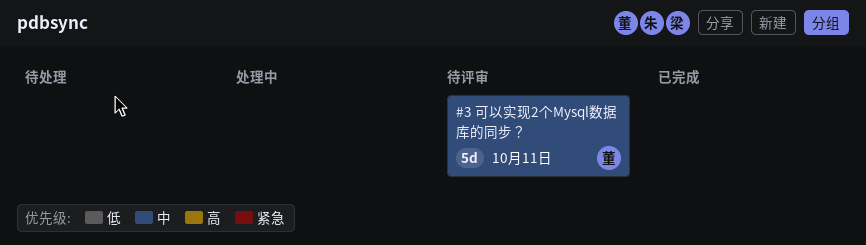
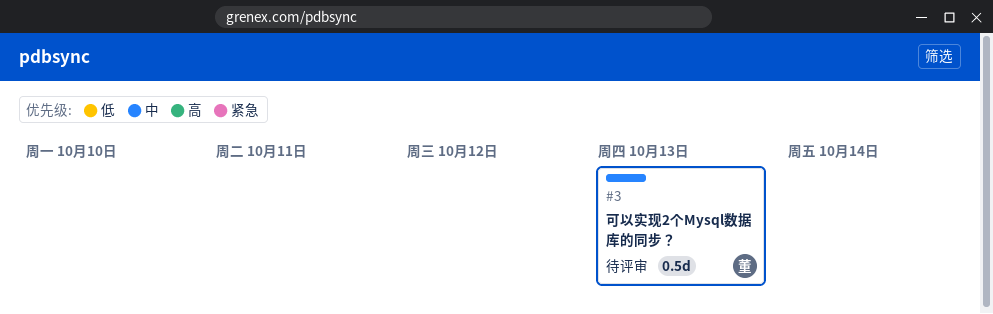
#3, estimate: 5d -> 0.5d
#3, due: Oct 11 -> Oct 13

